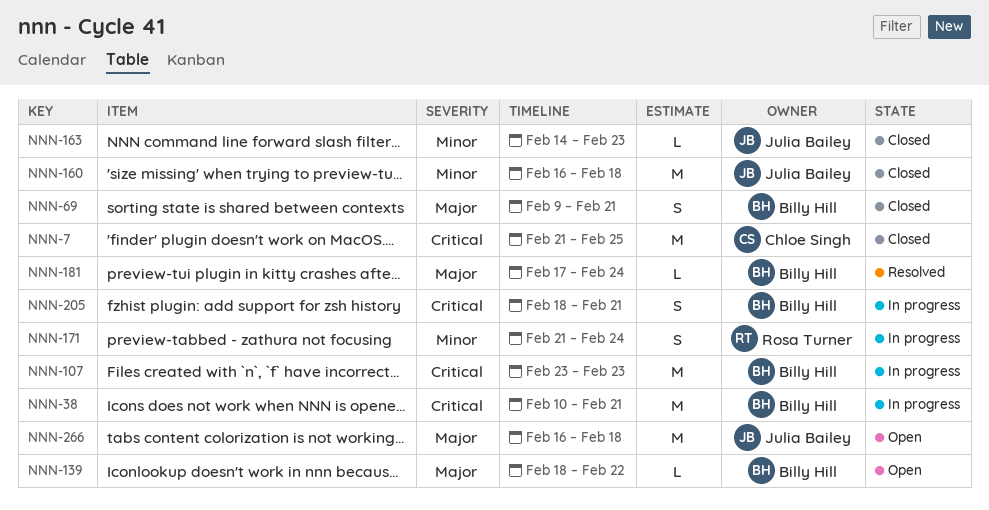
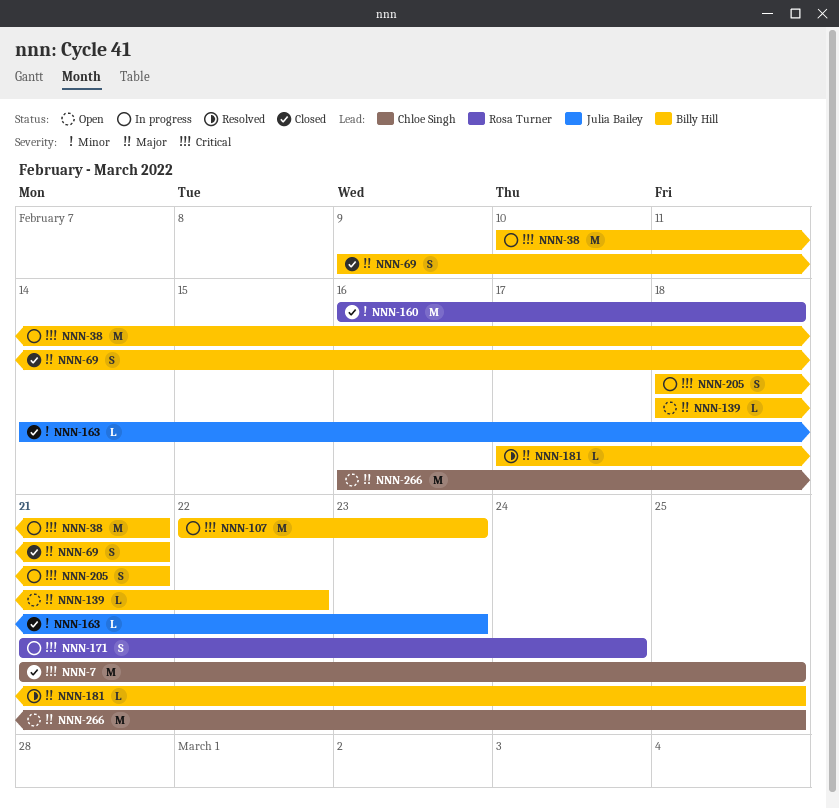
NNN-107, start: Feb 23 -> Feb 22
NNN-160, owner: Julia Bailey -> Rosa Turner
NNN-171, priority: Minor -> Critical
NNN-181, due: Feb 24 -> Feb 25
NNN-266, owner: Julia Bailey -> Chloe Singh
NNN-266, due: Feb 18 -> Feb 25

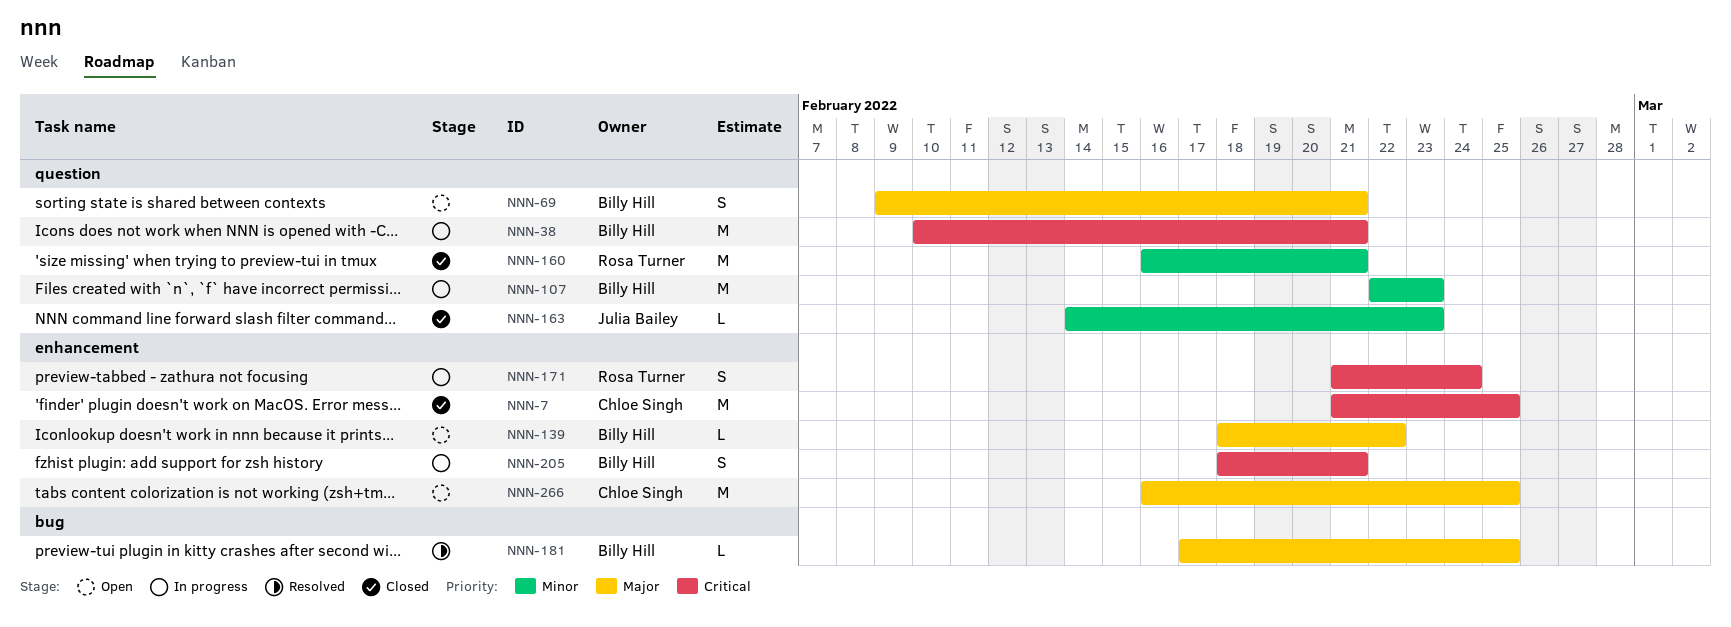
NNN-69, status: Closed -> Open
NNN-107, priority: Critical -> Minor
NNN-160, due: Feb 18 -> Feb 21

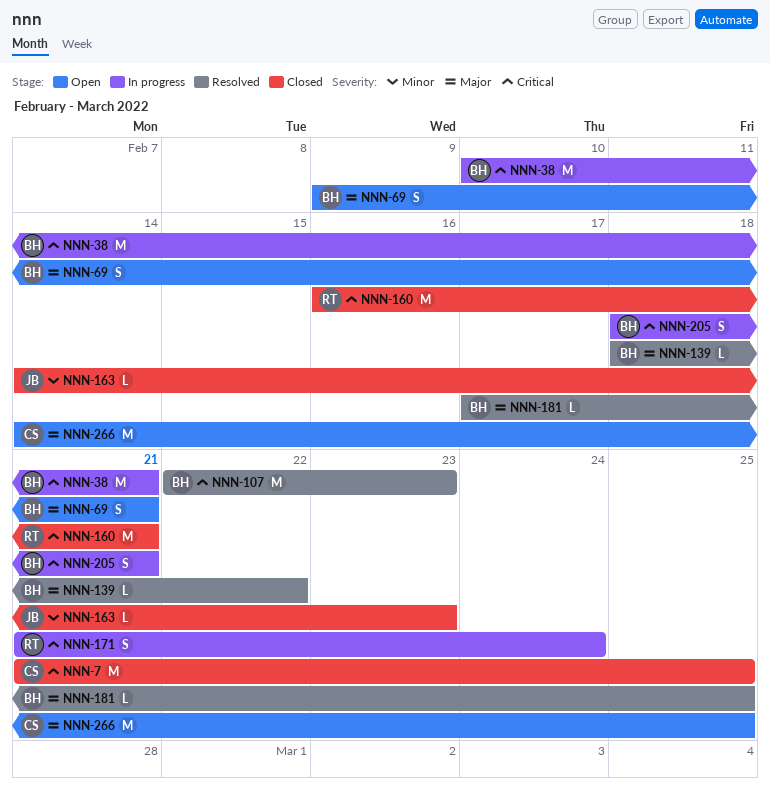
NNN-107, status: In progress -> Resolved
NNN-107, priority: Minor -> Critical
NNN-139, status: Open -> Resolved
NNN-160, priority: Minor -> Critical
NNN-266, start: Feb 16 -> Feb 14

